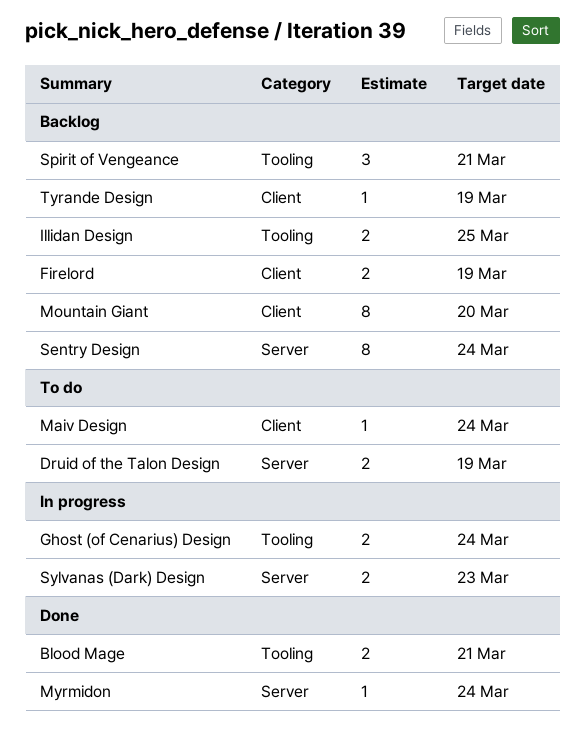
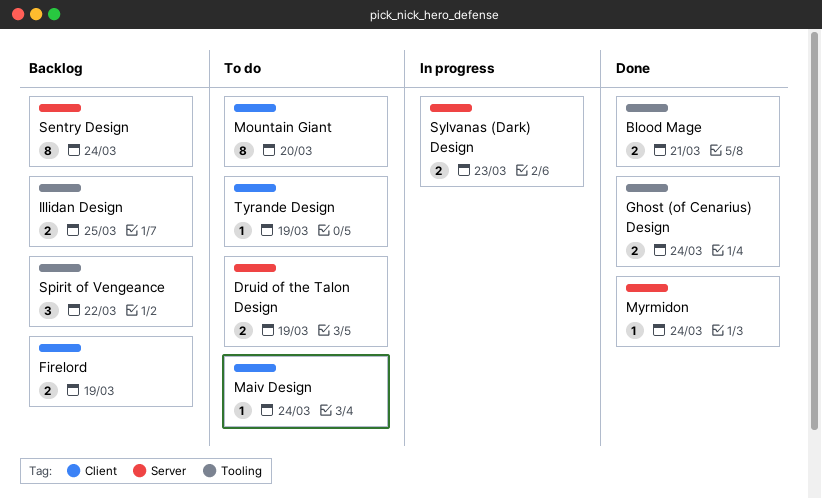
Ghost (of Cenarius) Design, status: In progress -> Done
Mountain Giant, status: Backlog -> To do
Spirit of Vengeance, due: Mar 21 -> Mar 22
Tyrande Design, status: Backlog -> To do

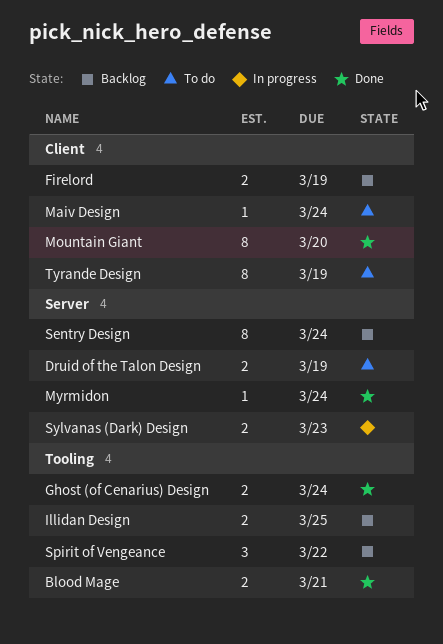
Mountain Giant, status: To do -> Done
Tyrande Design, estimate: 1 -> 8

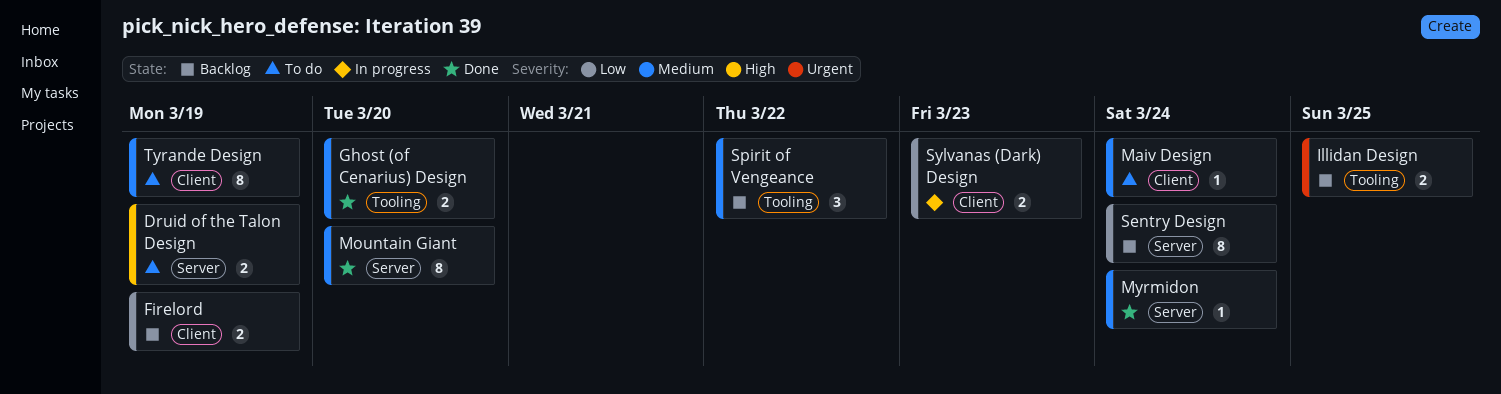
Blood Mage: present -> none
Ghost (of Cenarius) Design, due: Mar 24 -> Mar 20
Mountain Giant, label: Client -> Server
Sylvanas (Dark) Design, label: Server -> Client

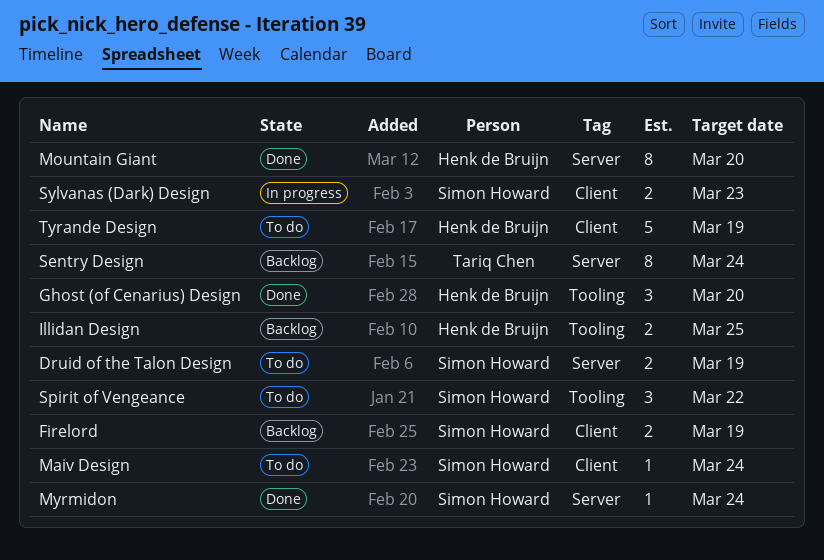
Ghost (of Cenarius) Design, estimate: 2 -> 3
Spirit of Vengeance, status: Backlog -> To do
Tyrande Design, estimate: 8 -> 5

